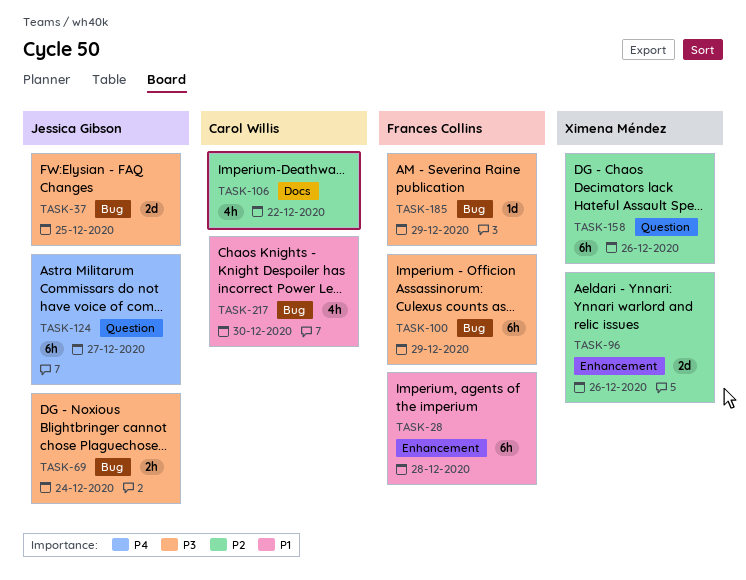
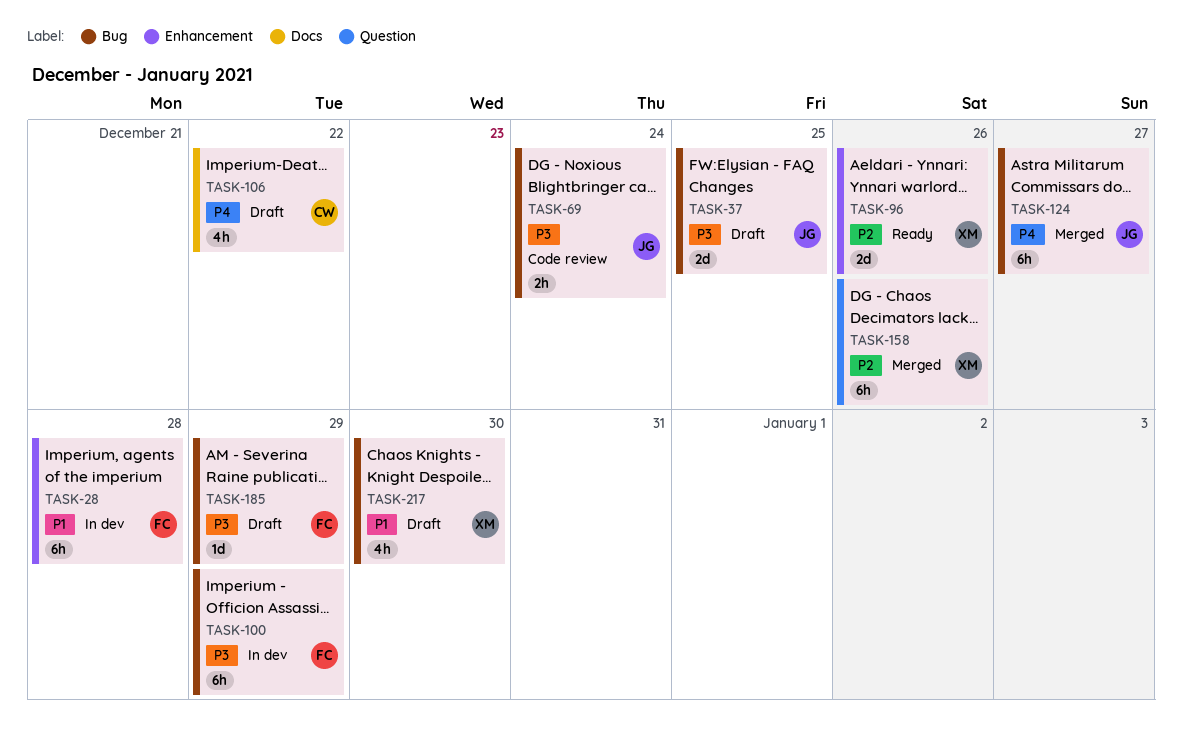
TASK-106, priority: P2 -> P4
TASK-124, label: Question -> Bug
TASK-217, owner: Carol Willis -> Ximena Méndez

